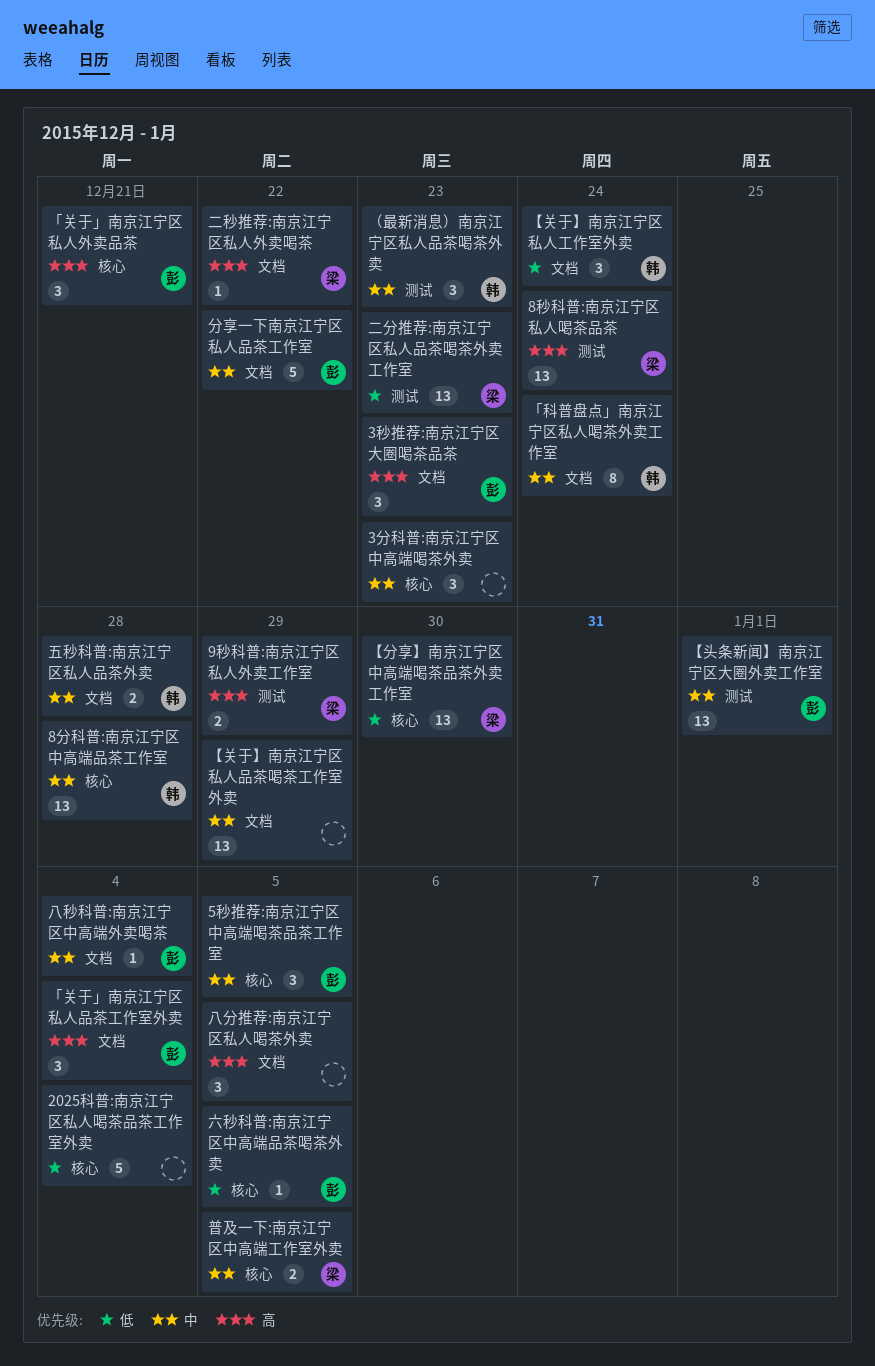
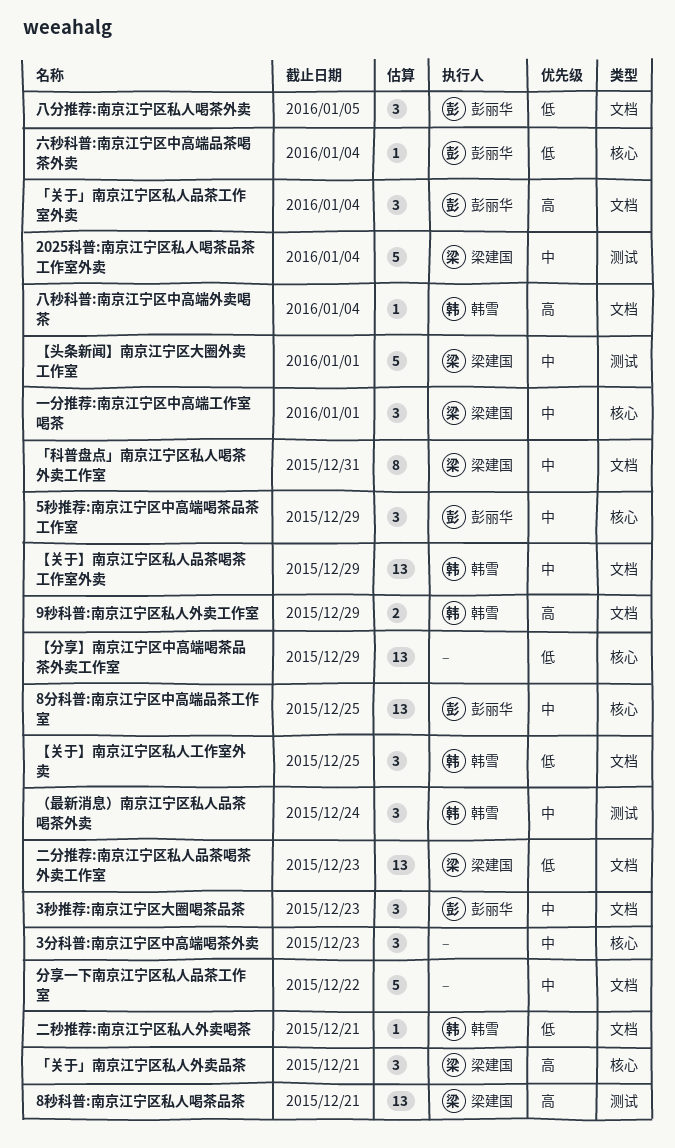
2025科普:南京江宁区私人喝茶品茶工作室外卖, owner: none -> 梁建国
2025科普:南京江宁区私人喝茶品茶工作室外卖, priority: 低 -> 中
2025科普:南京江宁区私人喝茶品茶工作室外卖, label: 核心 -> 测试
3秒推荐:南京江宁区大圈喝茶品茶, priority: 高 -> 中
5秒推荐:南京江宁区中高端喝茶品茶工作室, due: Jan 5 -> Dec 29
8分科普:南京江宁区中高端品茶工作室, owner: 韩雪 -> 彭丽华
8分科普:南京江宁区中高端品茶工作室, due: Dec 28 -> Dec 25
8秒科普:南京江宁区私人喝茶品茶, due: Dec 24 -> Dec 21
9秒科普:南京江宁区私人外卖工作室, owner: 梁建国 -> 韩雪
9秒科普:南京江宁区私人外卖工作室, label: 测试 -> 文档
「关于」南京江宁区私人外卖品茶, owner: 彭丽华 -> 梁建国
「科普盘点」南京江宁区私人喝茶外卖工作室, owner: 韩雪 -> 梁建国
「科普盘点」南京江宁区私人喝茶外卖工作室, due: Dec 24 -> Dec 31
【关于】南京江宁区私人品茶喝茶工作室外卖, owner: none -> 韩雪
【关于】南京江宁区私人工作室外卖, due: Dec 24 -> Dec 25
【分享】南京江宁区中高端喝茶品茶外卖工作室, owner: 梁建国 -> none
【分享】南京江宁区中高端喝茶品茶外卖工作室, due: Dec 30 -> Dec 29
【头条新闻】南京江宁区大圈外卖工作室, owner: 彭丽华 -> 梁建国
【头条新闻】南京江宁区大圈外卖工作室, estimate: 13 -> 5
一分推荐:南京江宁区中高端工作室喝茶: none -> present
二分推荐:南京江宁区私人品茶喝茶外卖工作室, label: 测试 -> 文档
二秒推荐:南京江宁区私人外卖喝茶, owner: 梁建国 -> 韩雪
二秒推荐:南京江宁区私人外卖喝茶, priority: 高 -> 低
二秒推荐:南京江宁区私人外卖喝茶, due: Dec 22 -> Dec 21
五秒科普:南京江宁区私人品茶外卖: present -> none
八分推荐:南京江宁区私人喝茶外卖, owner: none -> 彭丽华
八分推荐:南京江宁区私人喝茶外卖, priority: 高 -> 低
八秒科普:南京江宁区中高端外卖喝茶, owner: 彭丽华 -> 韩雪
八秒科普:南京江宁区中高端外卖喝茶, priority: 中 -> 高
六秒科普:南京江宁区中高端品茶喝茶外卖, due: Jan 5 -> Jan 4
分享一下南京江宁区私人品茶工作室, owner: 彭丽华 -> none
普及一下:南京江宁区中高端工作室外卖: present -> none
（最新消息）南京江宁区私人品茶喝茶外卖, due: Dec 23 -> Dec 24

